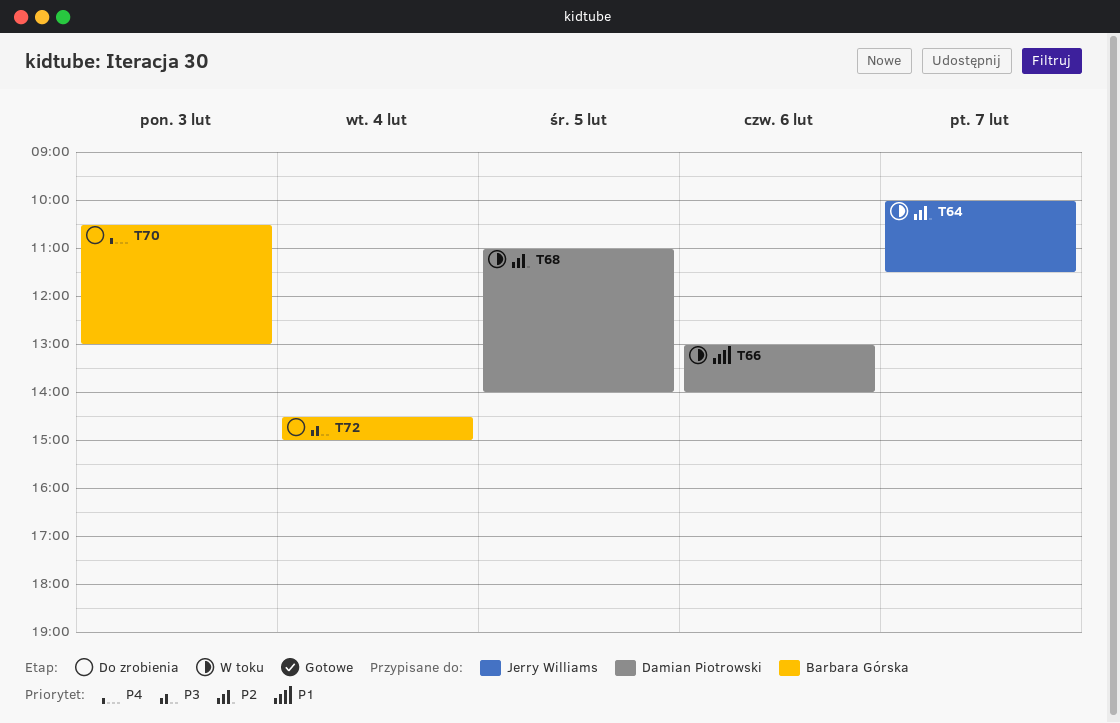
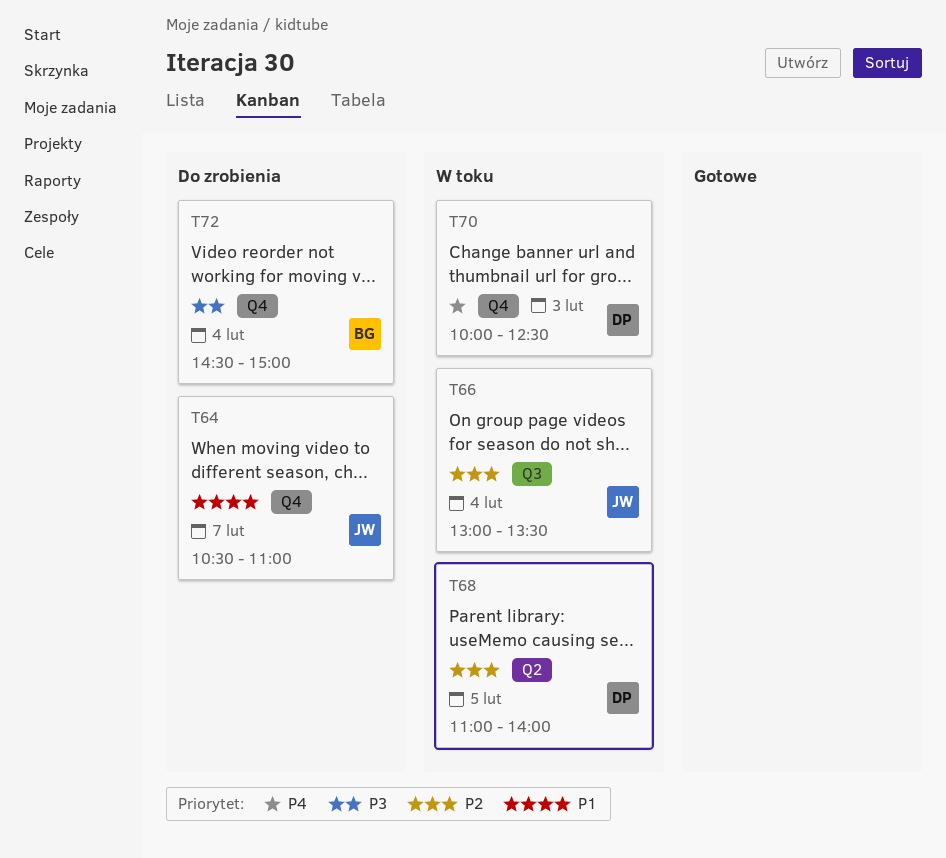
T64, status: W toku -> Do zrobienia
T64, priority: P2 -> P1
T64, begins: 10:00 -> 10:30
T64, ends: 11:30 -> 11:00
T66, owner: Damian Piotrowski -> Jerry Williams
T66, priority: P1 -> P2
T66, day: Feb 6 -> Feb 4
T66, ends: 14:00 -> 13:30
T70, status: Do zrobienia -> W toku
T70, owner: Barbara Górska -> Damian Piotrowski
T70, begins: 10:30 -> 10:00
T70, ends: 13:00 -> 12:30

